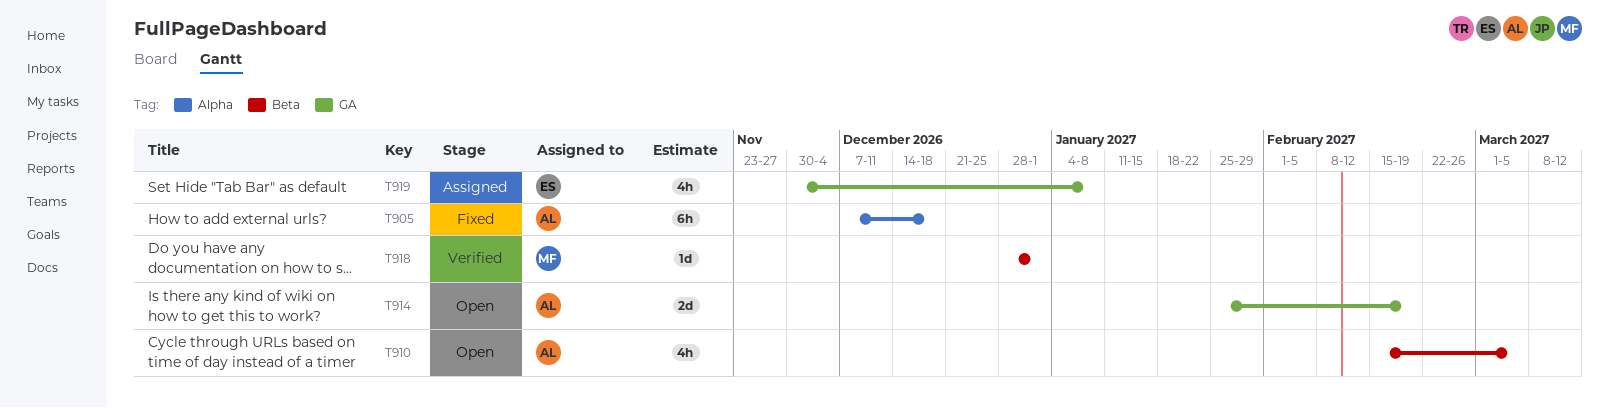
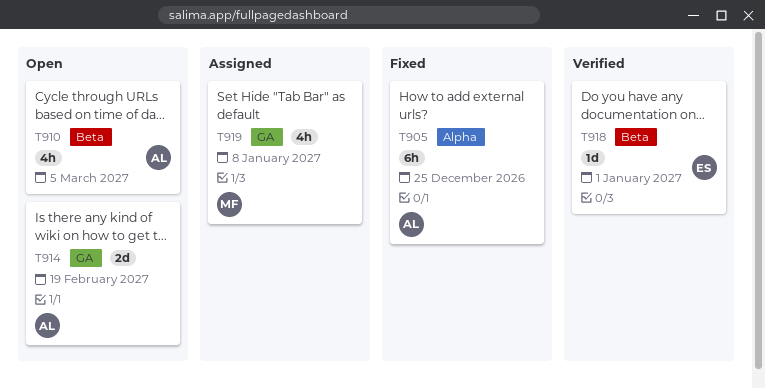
T905, due: Dec 18 -> Dec 25
T918, owner: MF -> ES
T919, owner: ES -> MF

